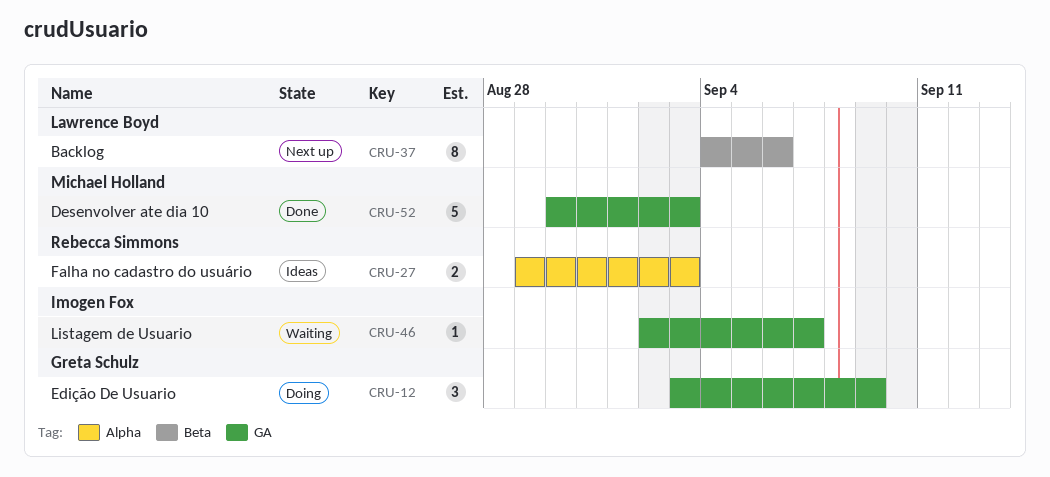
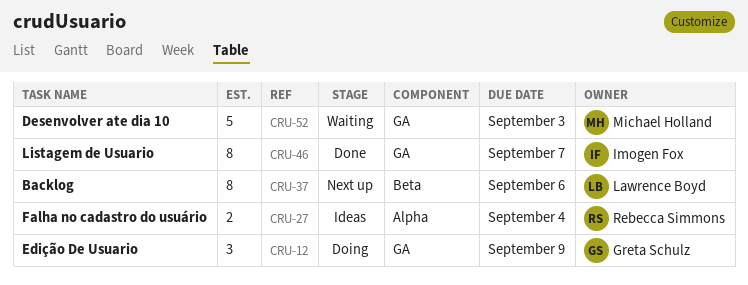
CRU-27, due: Sep 3 -> Sep 4
CRU-46, status: Waiting -> Done
CRU-46, estimate: 1 -> 8
CRU-52, status: Done -> Waiting

